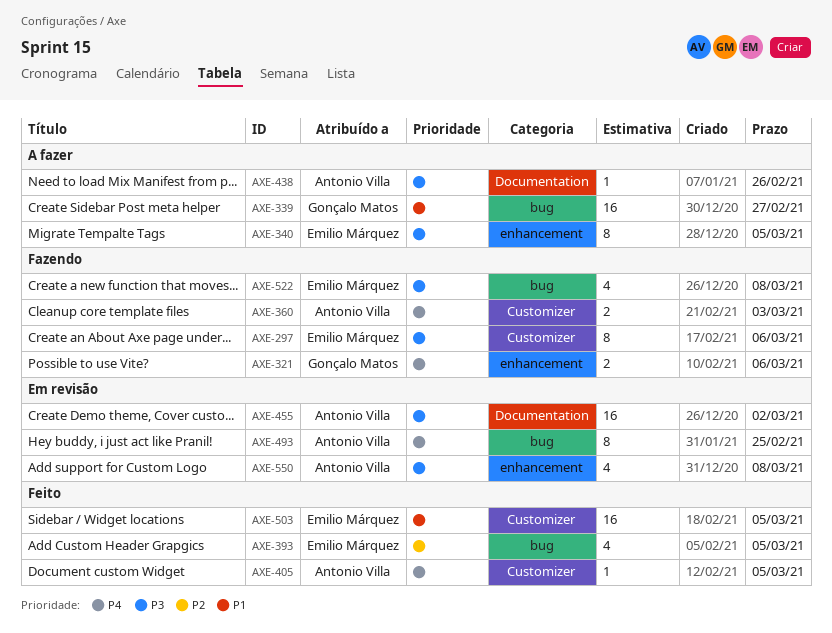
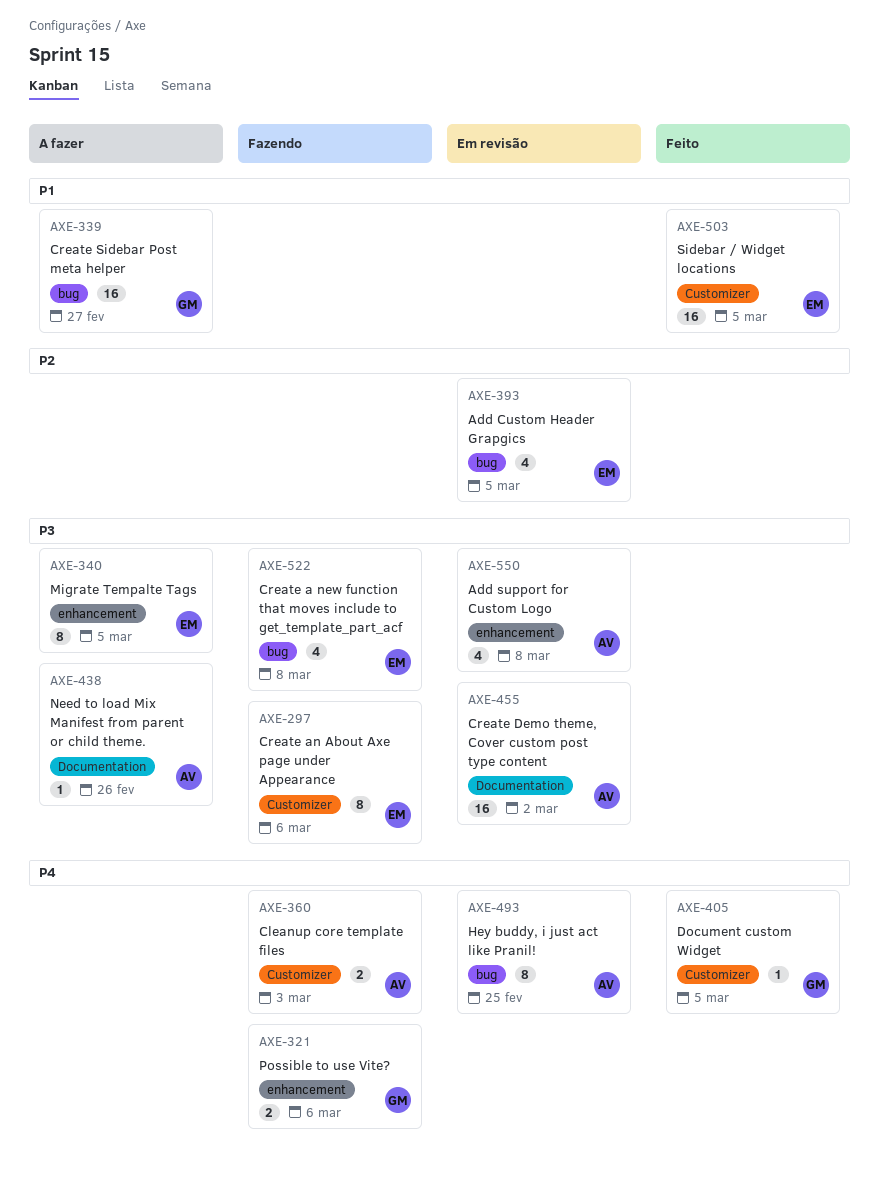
AXE-393, status: Feito -> Em revisão
AXE-405, owner: Antonio Villa -> Gonçalo Matos

